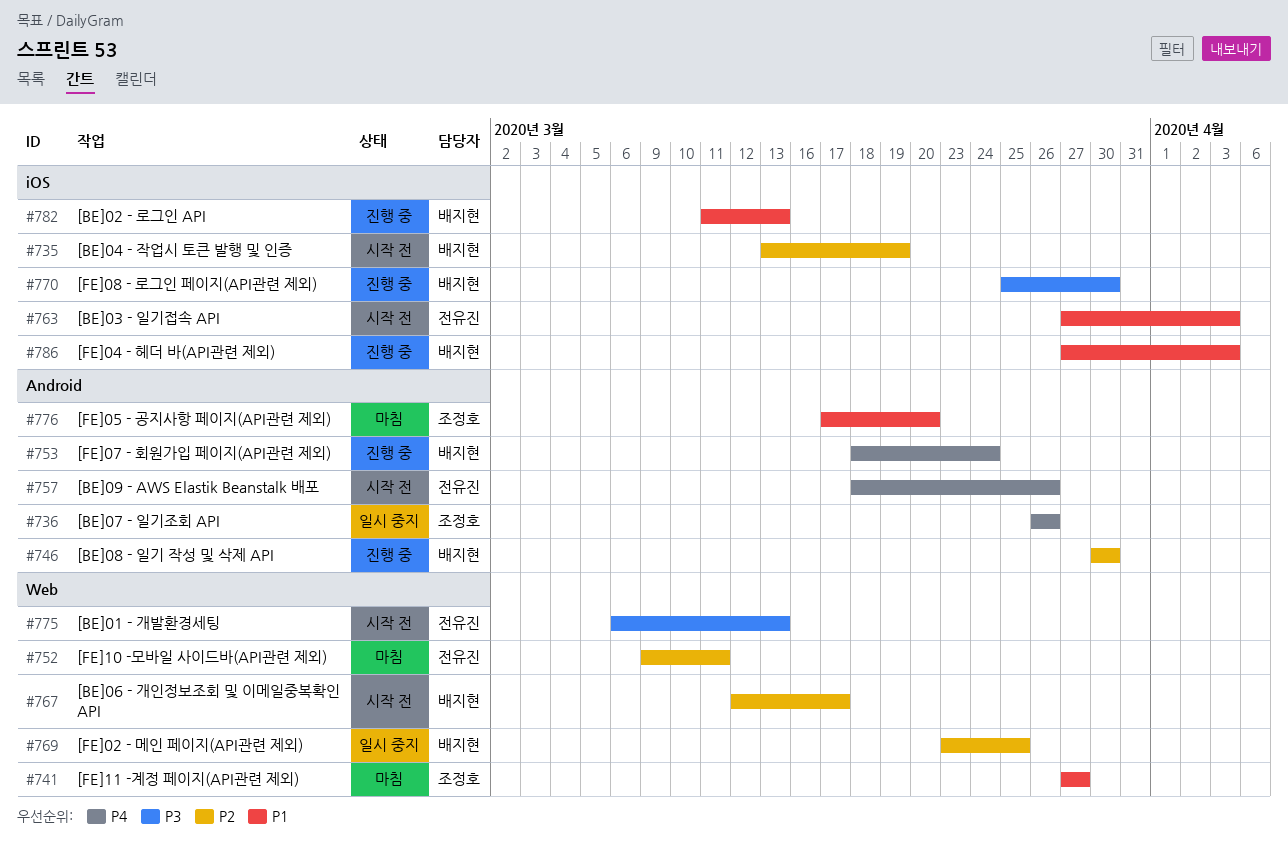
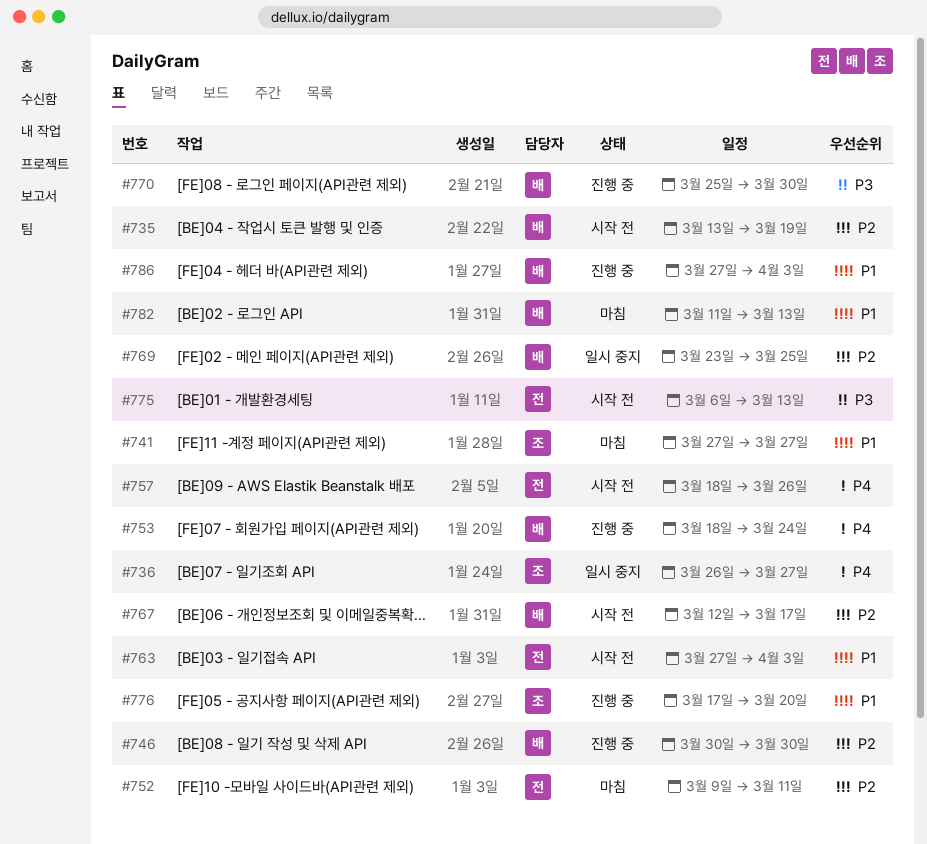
#736, due: Mar 26 -> Mar 27
#776, status: 마침 -> 진행 중
#782, status: 진행 중 -> 마침

